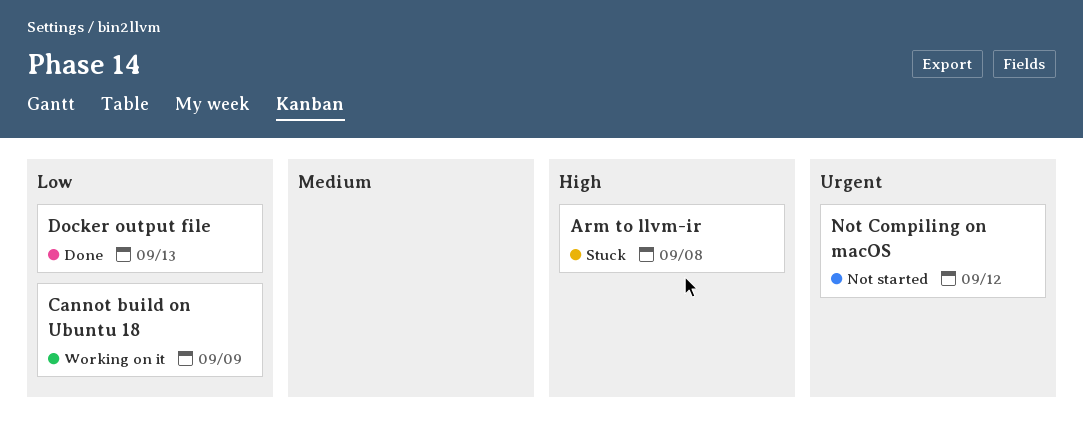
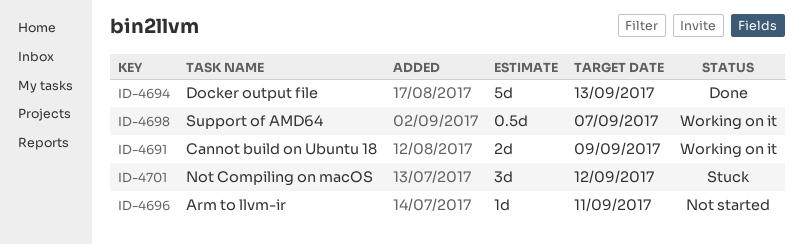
Arm to llvm-ir, status: Stuck -> Not started
Arm to llvm-ir, due: Sep 8 -> Sep 11
Not Compiling on macOS, status: Not started -> Stuck
Support of AMD64: none -> present

